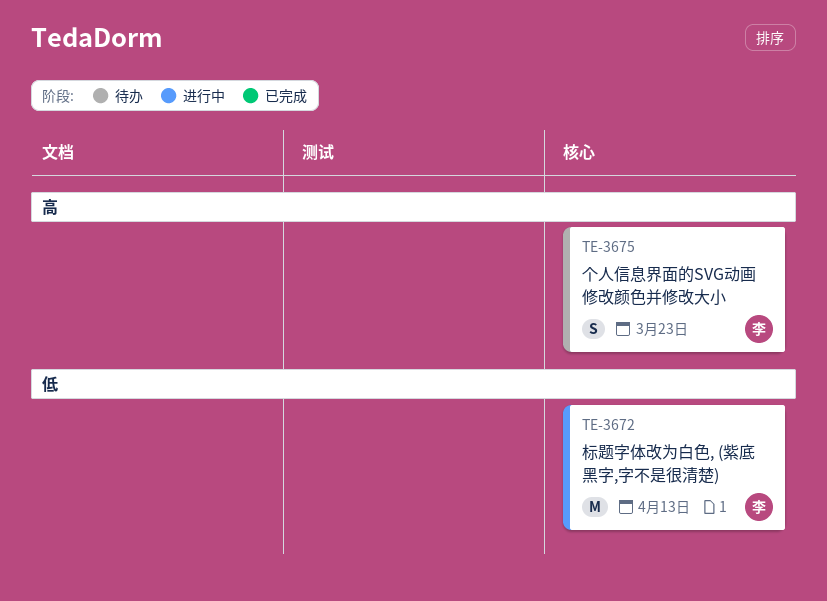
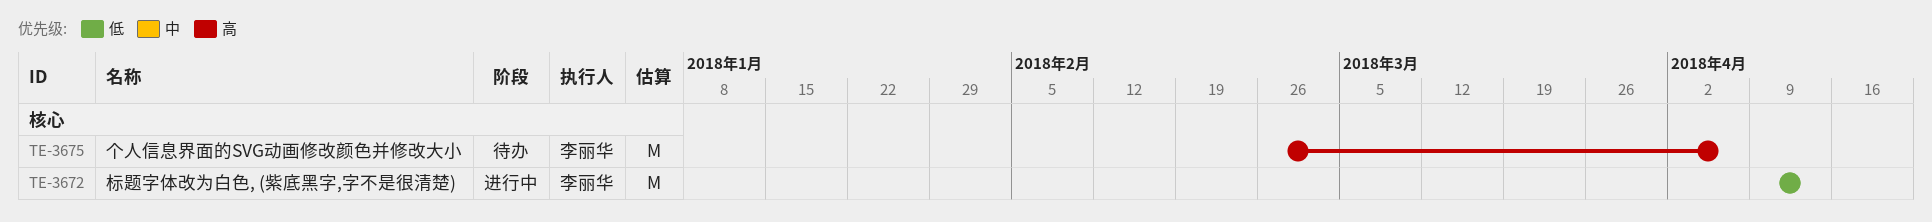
TE-3675, estimate: S -> M
TE-3675, due: Mar 23 -> Apr 6

